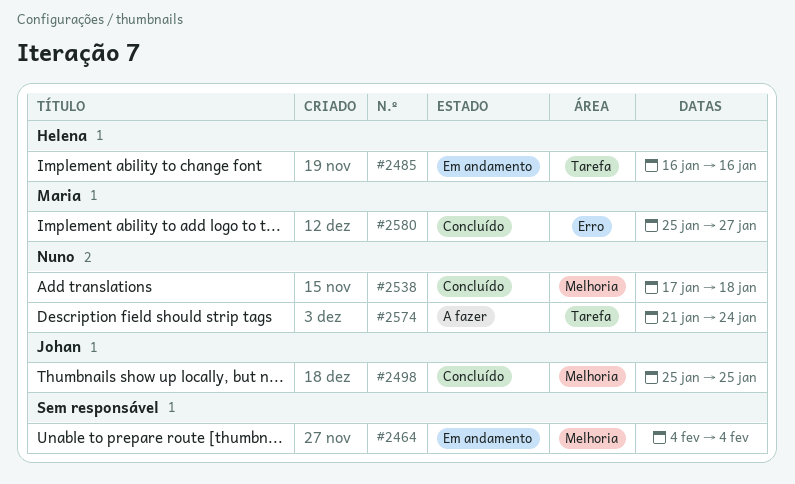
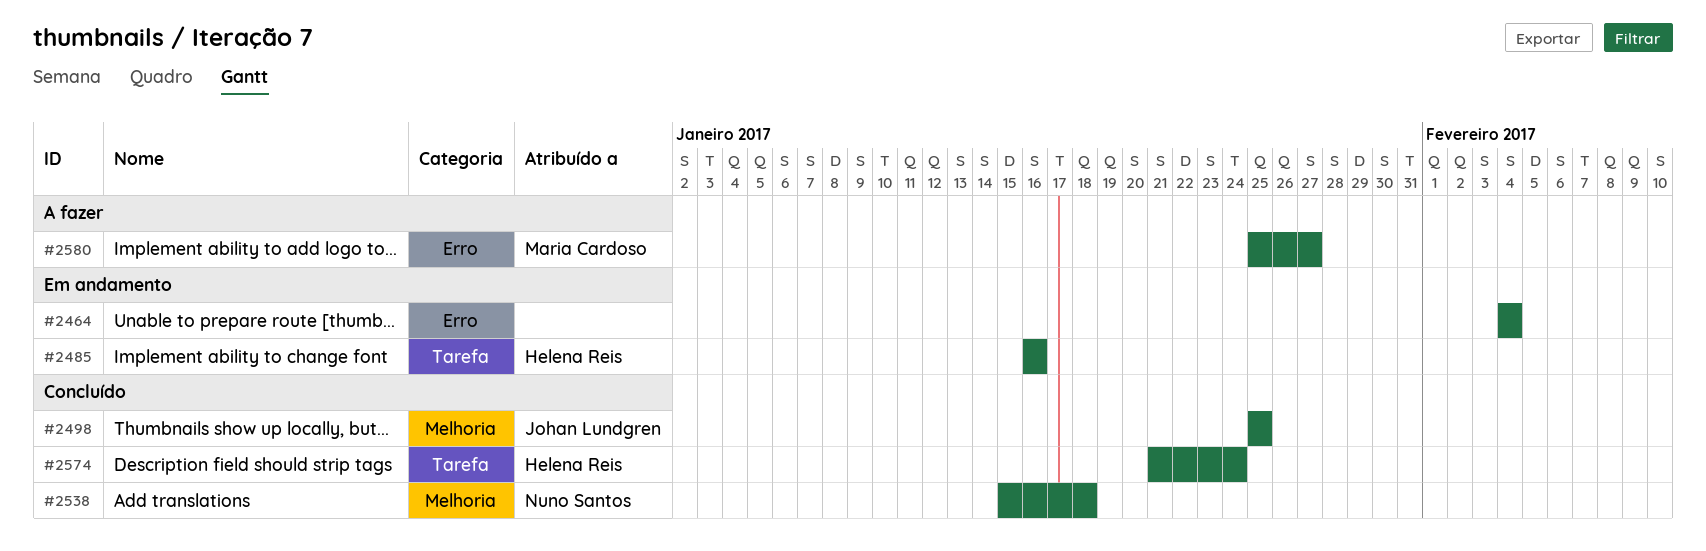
#2464, label: Melhoria -> Erro
#2538, start: Jan 17 -> Jan 15
#2574, status: A fazer -> Concluído
#2574, owner: Nuno Santos -> Helena Reis
#2580, status: Concluído -> A fazer

